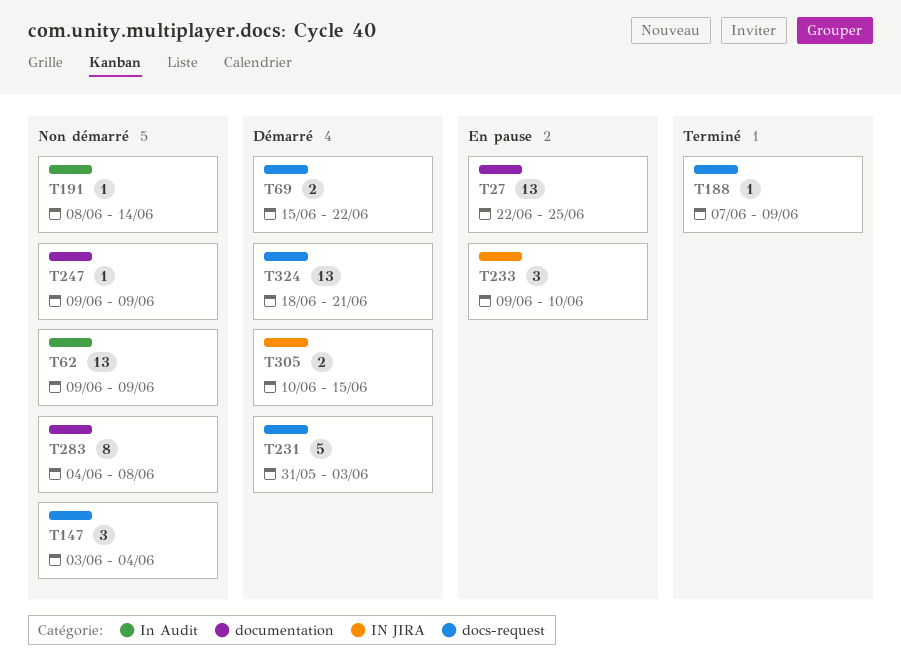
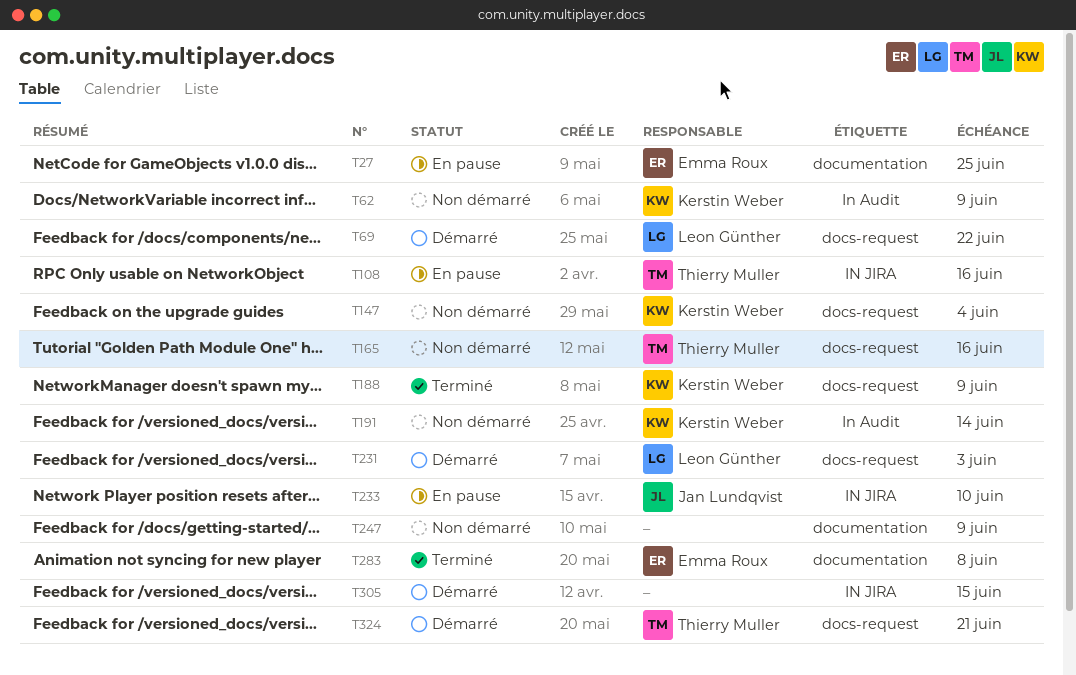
T108: none -> present
T165: none -> present
T283, status: Non démarré -> Terminé

